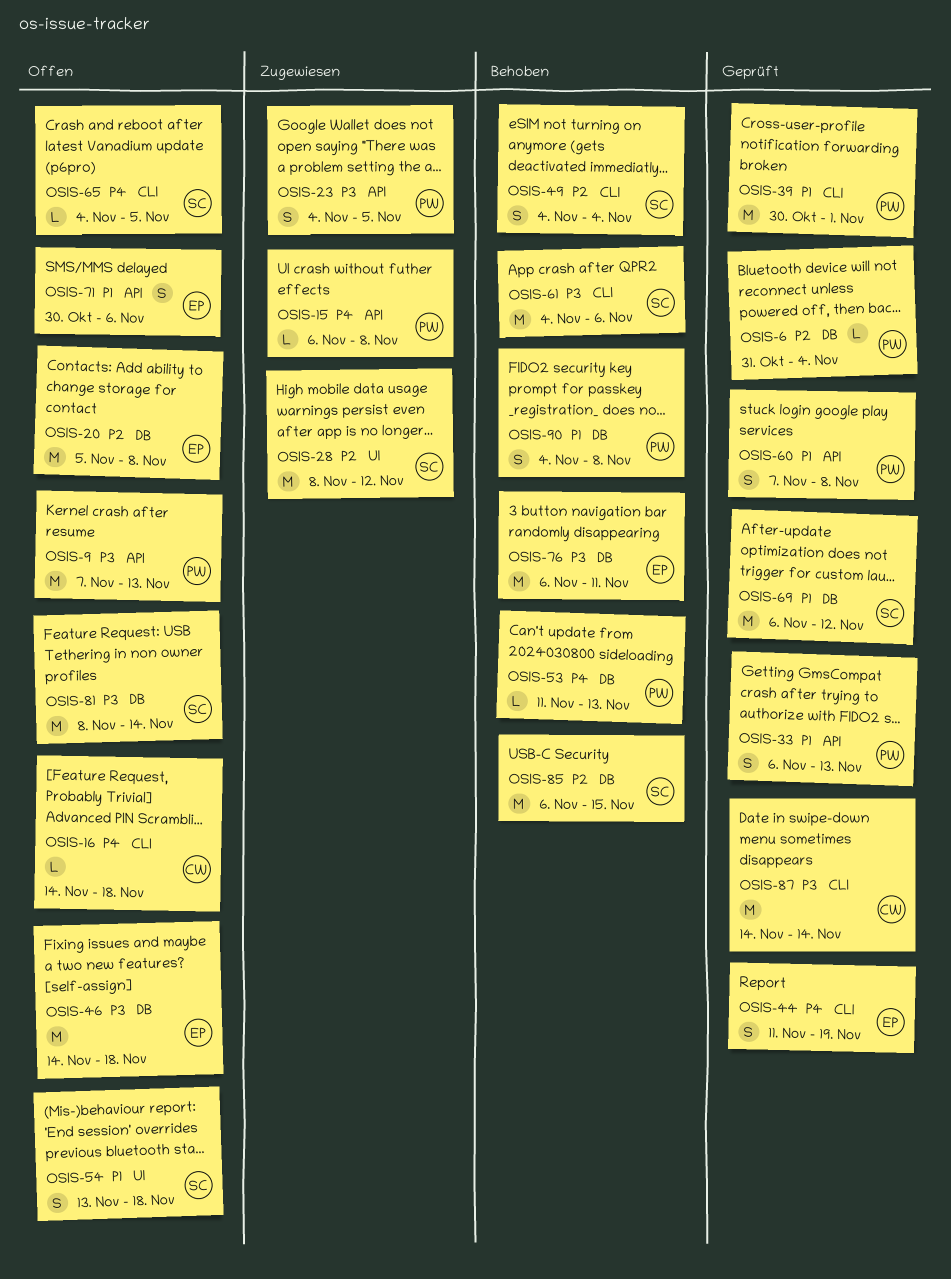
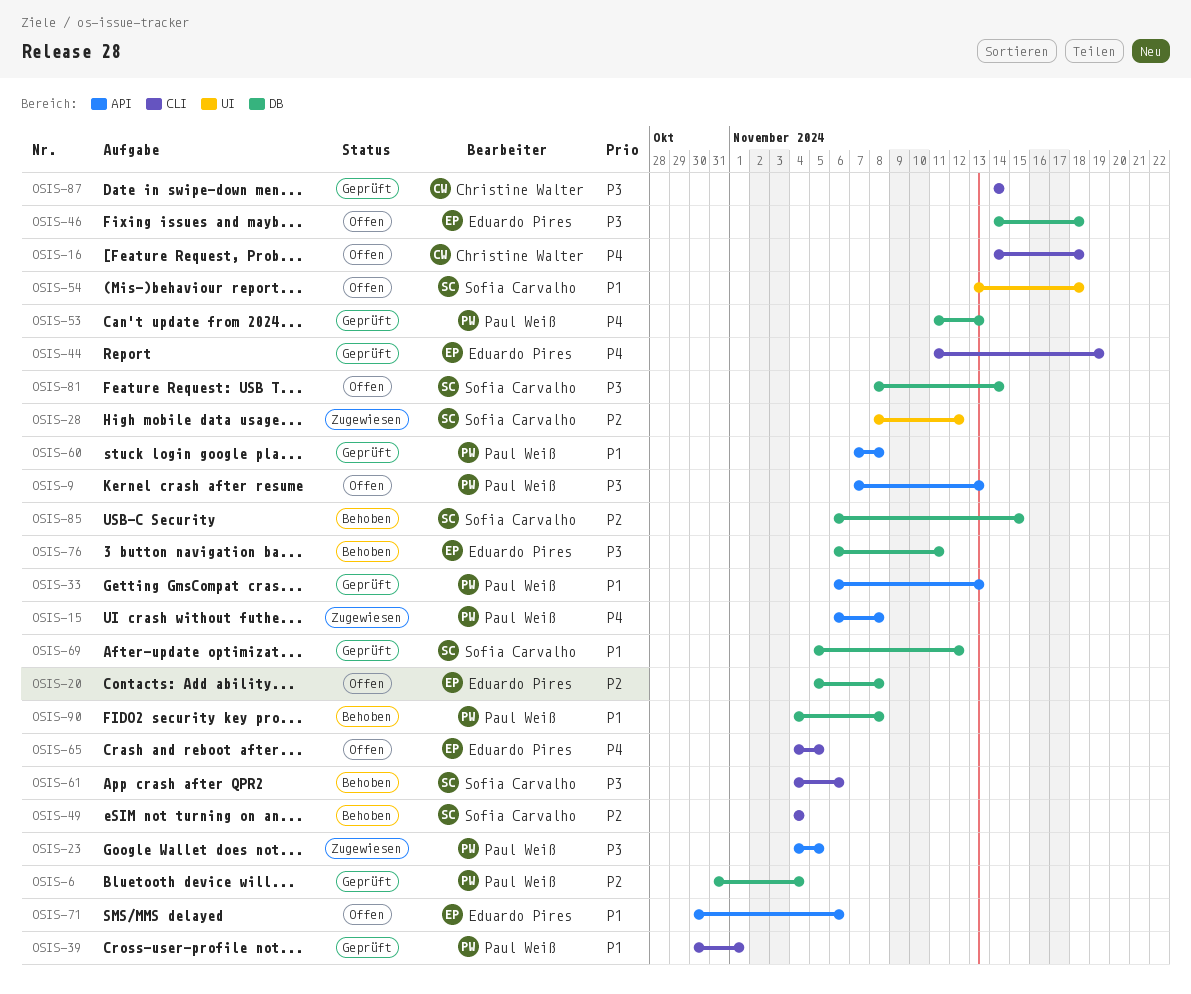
OSIS-53, status: Behoben -> Geprüft
OSIS-65, owner: Sofia Carvalho -> Eduardo Pires
OSIS-69, start: Nov 6 -> Nov 5

